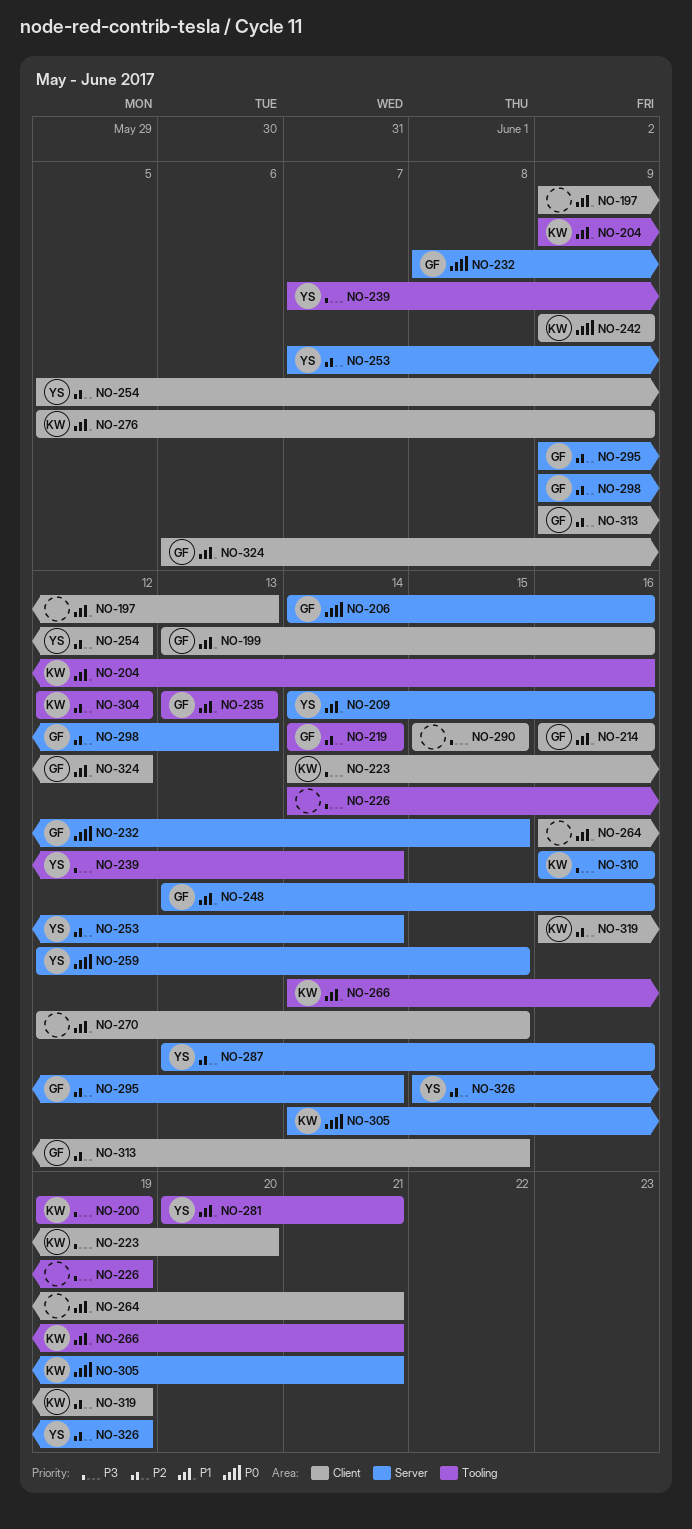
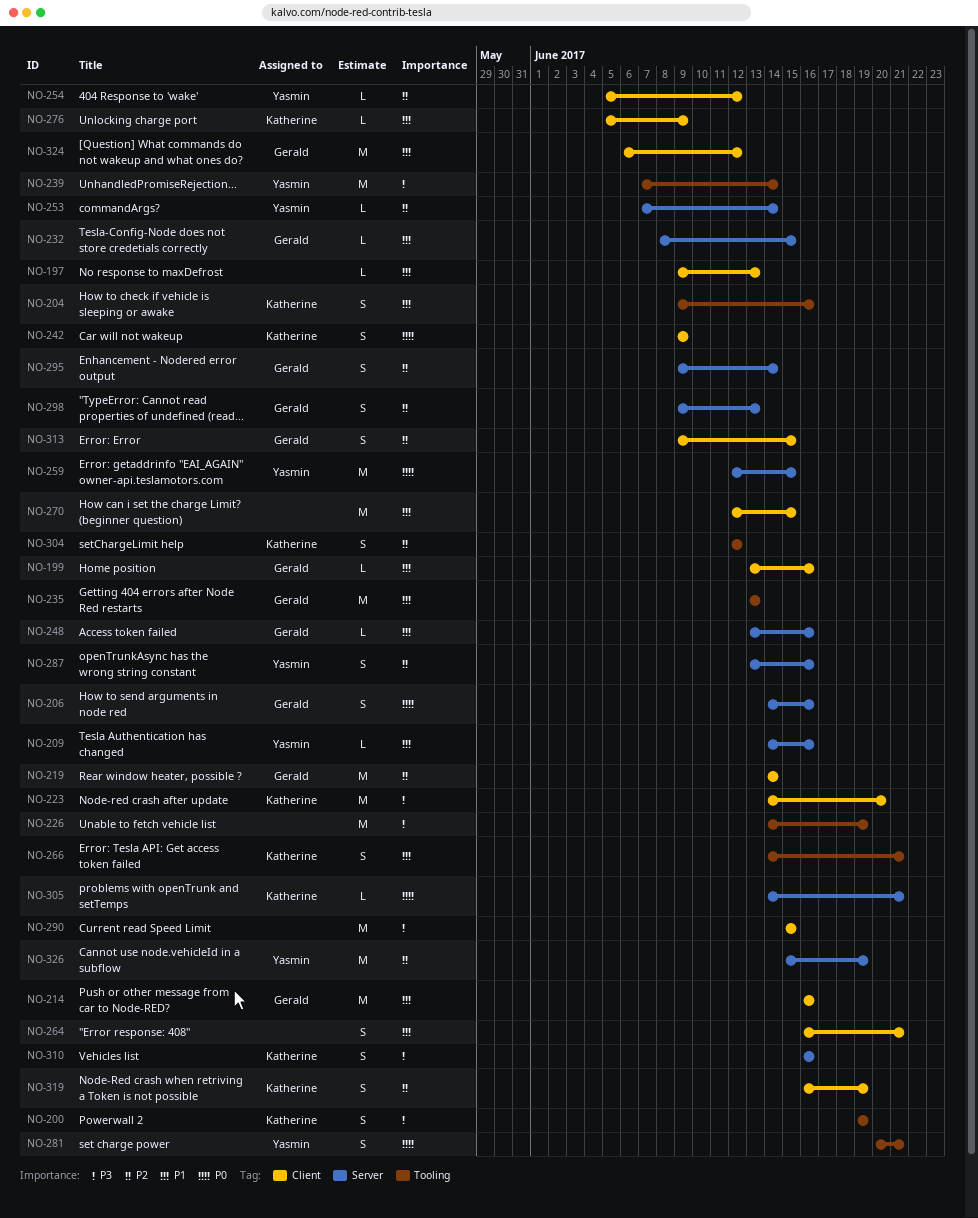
NO-219, label: Tooling -> Client
NO-232, priority: P0 -> P1
NO-281, priority: P1 -> P0

